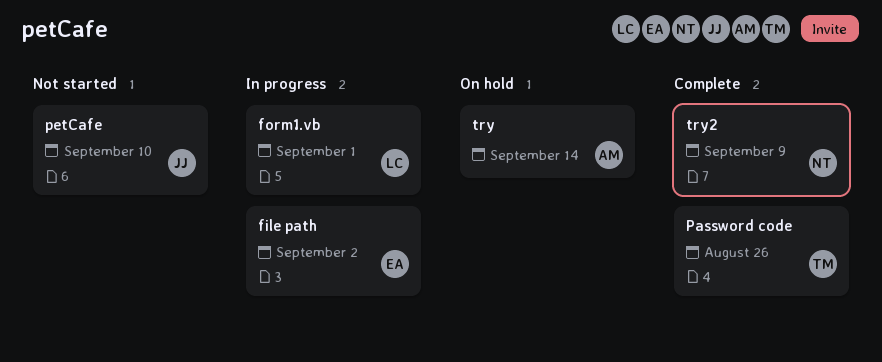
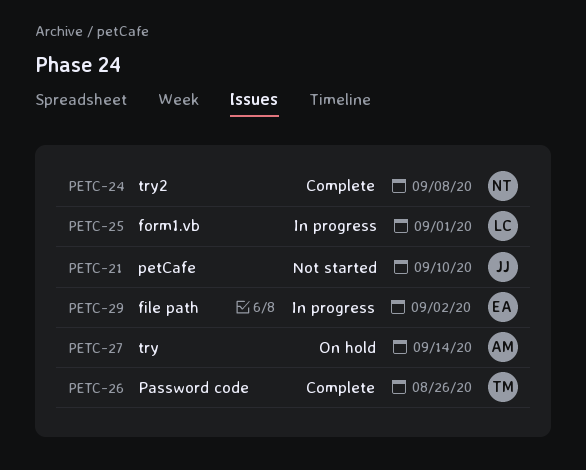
try2, due: Sep 9 -> Sep 8

